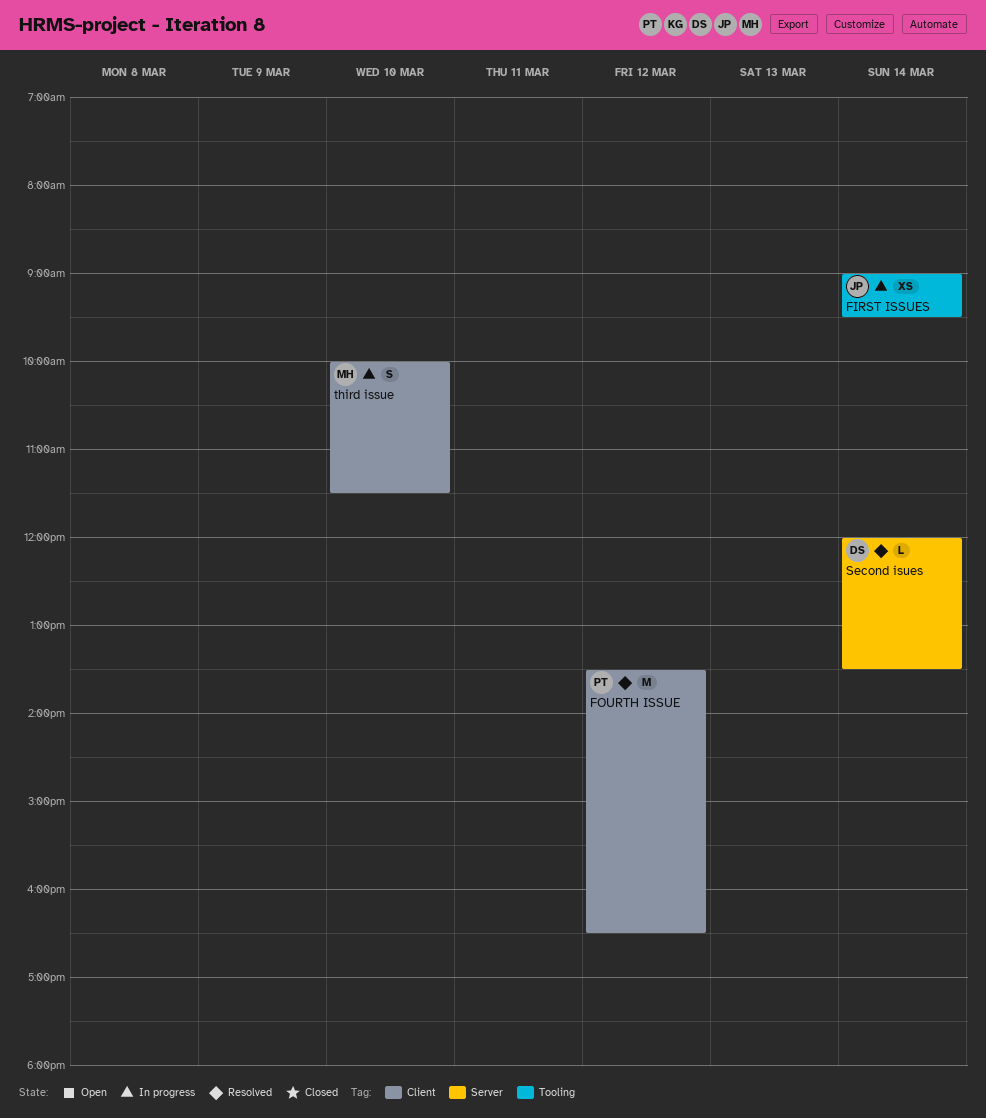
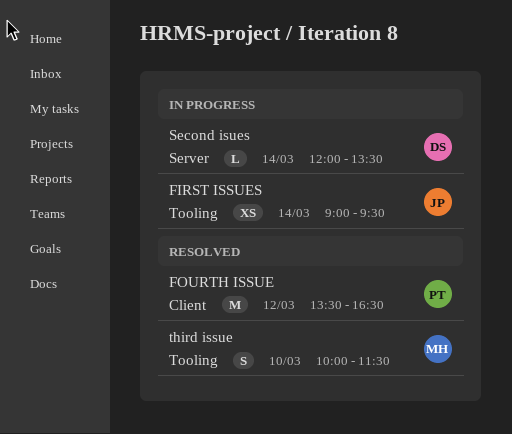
Second isues, status: Resolved -> In progress
third issue, status: In progress -> Resolved
third issue, label: Client -> Tooling

